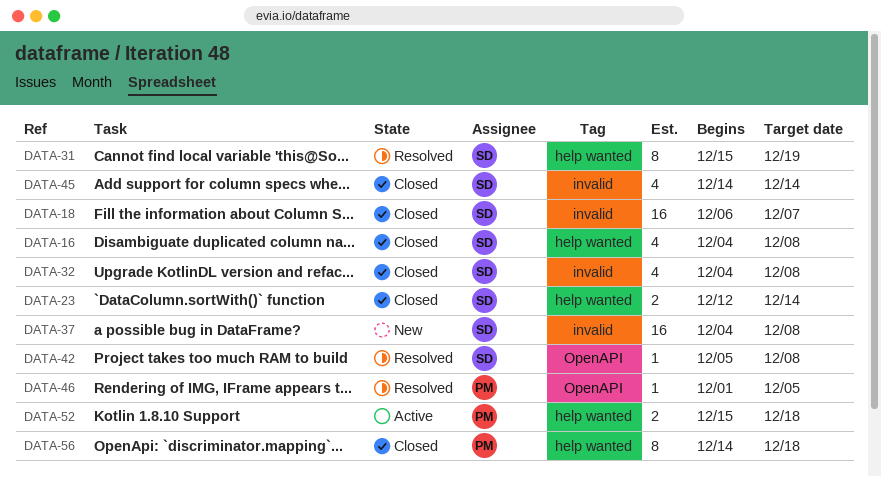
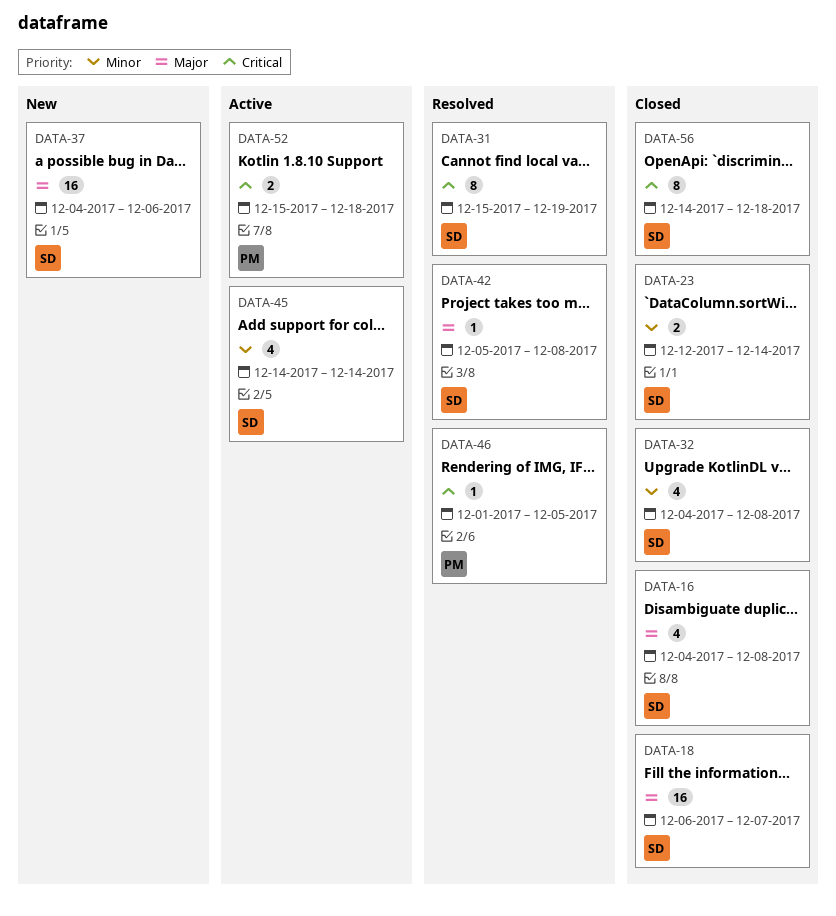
DATA-37, due: Dec 8 -> Dec 6
DATA-45, status: Closed -> Active
DATA-56, owner: PM -> SD

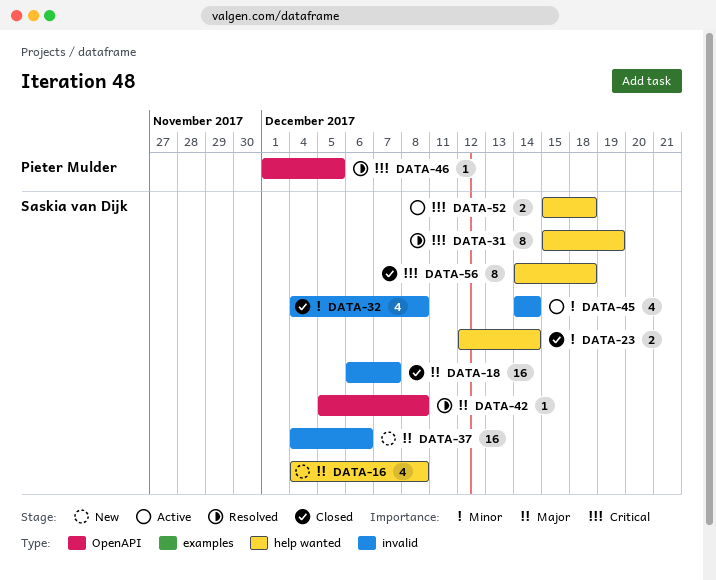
DATA-16, status: Closed -> New
DATA-52, owner: Pieter Mulder -> Saskia van Dijk

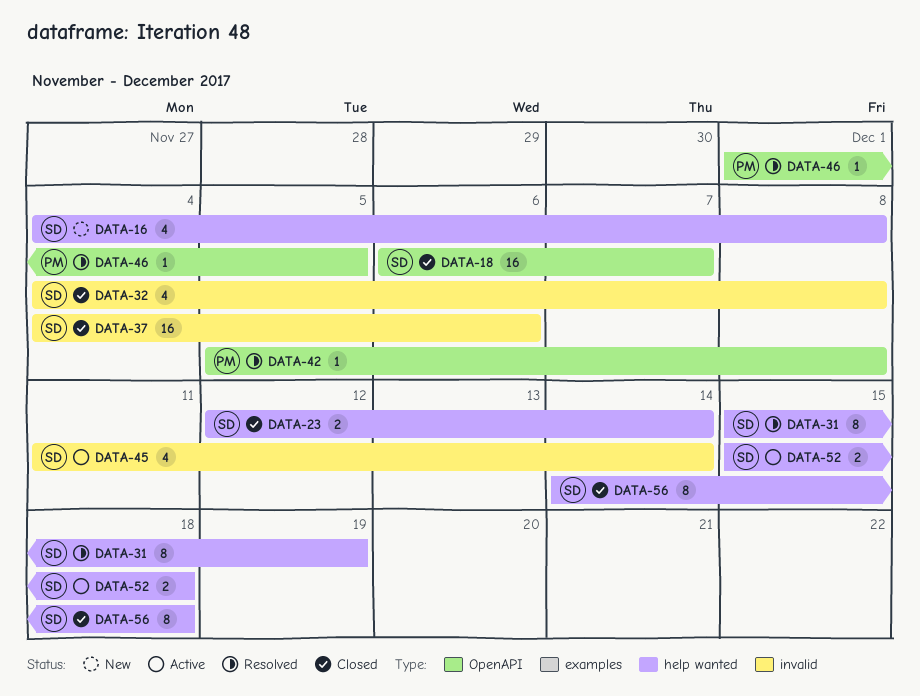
DATA-18, label: invalid -> OpenAPI
DATA-37, status: New -> Closed
DATA-42, owner: Saskia van Dijk -> Pieter Mulder
DATA-45, start: Dec 14 -> Dec 11

